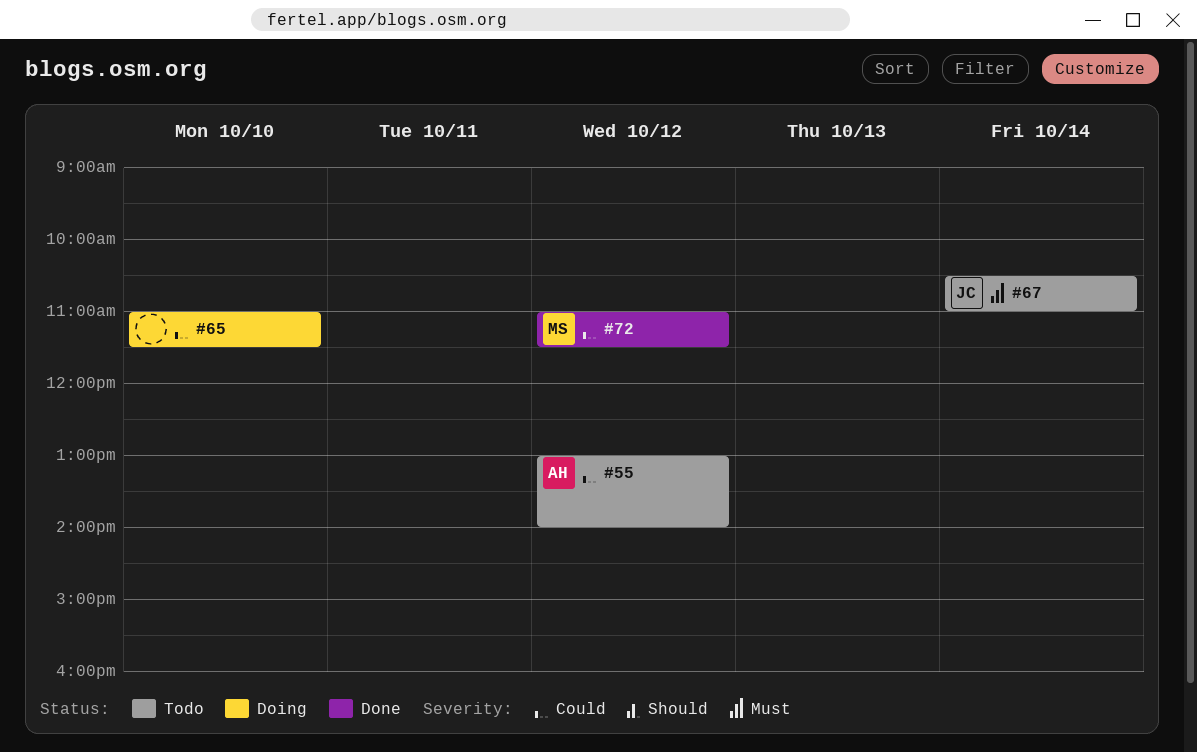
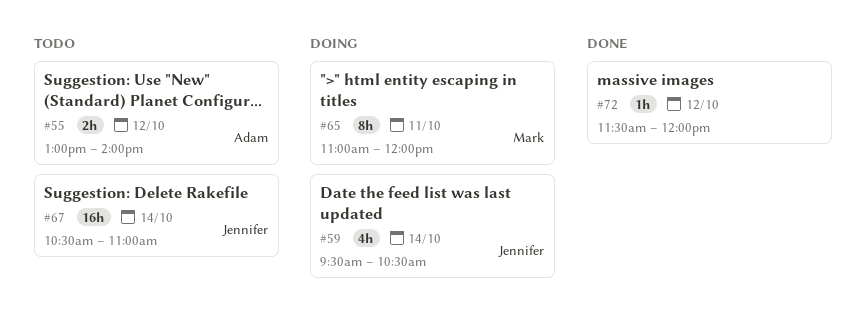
#59: none -> present
#65, owner: none -> Mark
#65, day: Oct 10 -> Oct 11
#65, ends: 11:30 -> 12:00
#72, owner: Mark -> none
#72, begins: 11:00 -> 11:30
#72, ends: 11:30 -> 12:00

